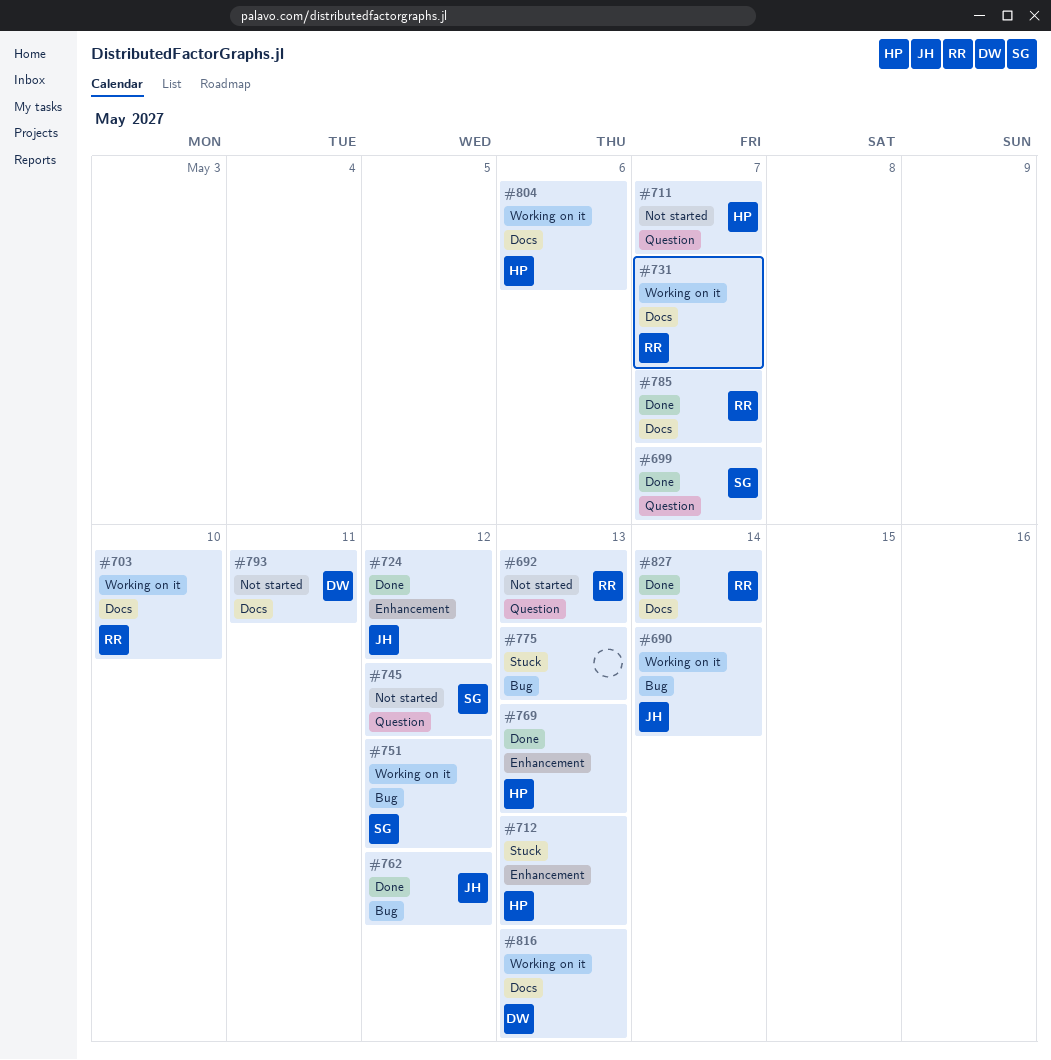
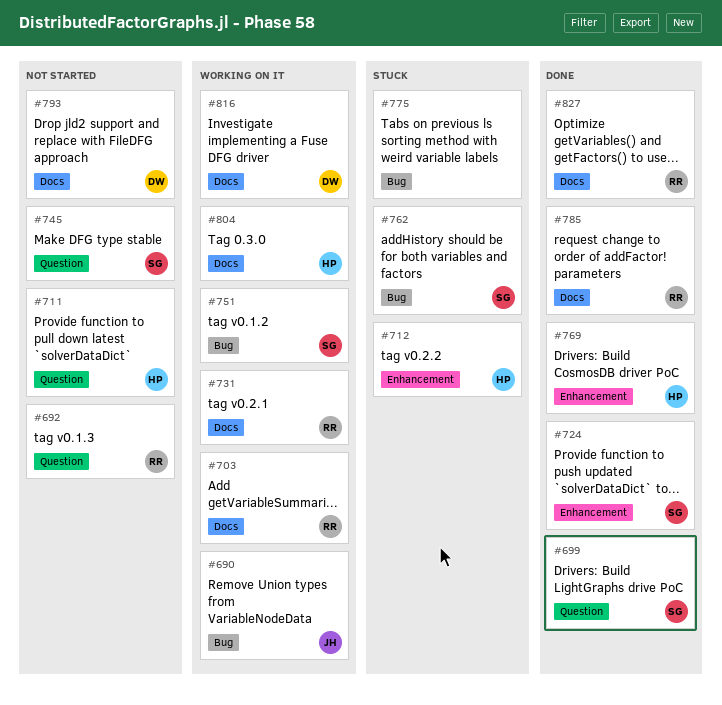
#724, owner: JH -> SG
#762, status: Done -> Stuck
#762, owner: JH -> SG

